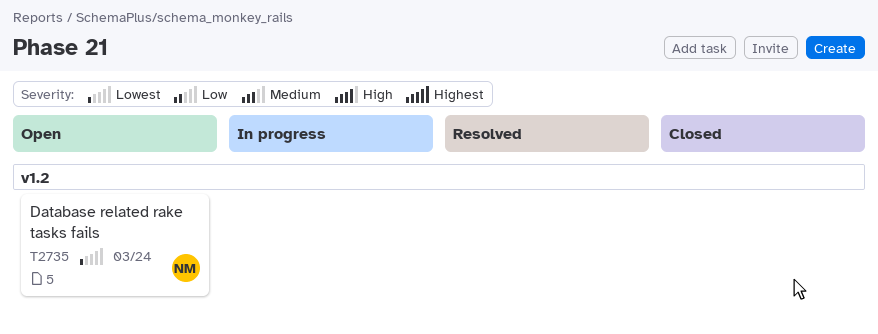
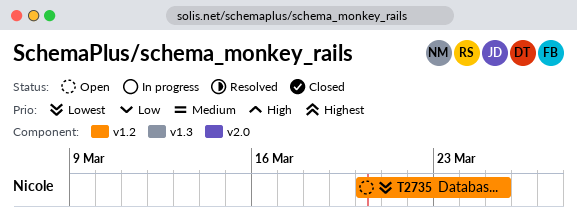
T2735, due: Mar 24 -> Mar 25

